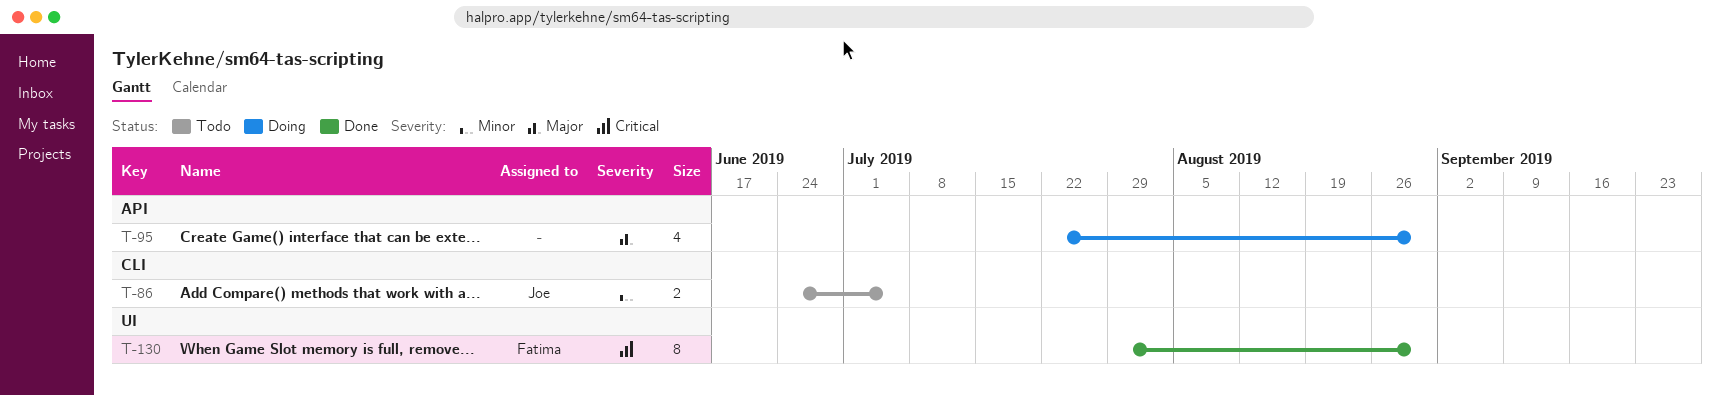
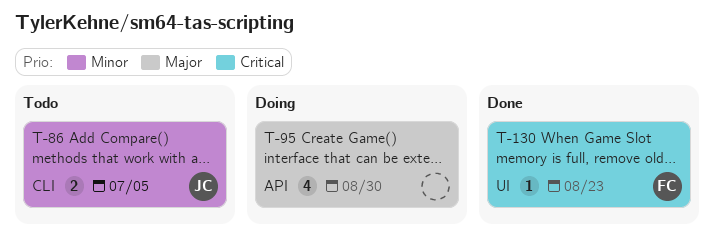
T-130, estimate: 8 -> 1
T-130, due: Aug 30 -> Aug 23

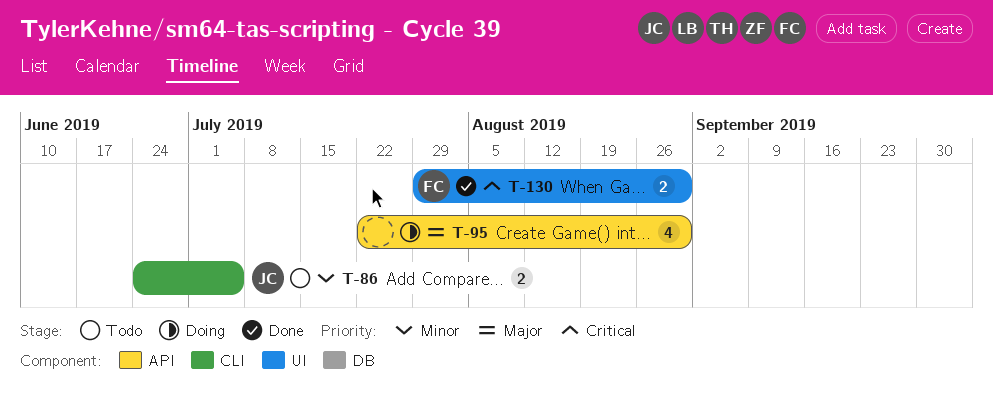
T-130, estimate: 1 -> 2
T-130, due: Aug 23 -> Aug 30

